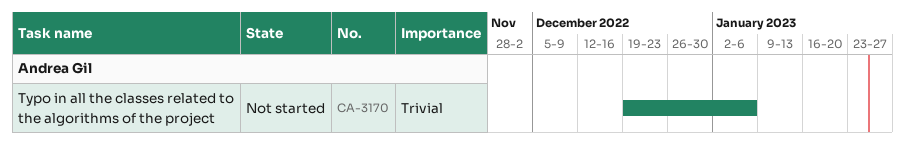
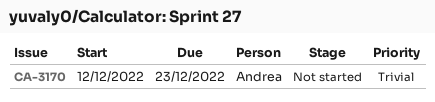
CA-3170, start: Dec 19 -> Dec 12
CA-3170, due: Jan 6 -> Dec 23

